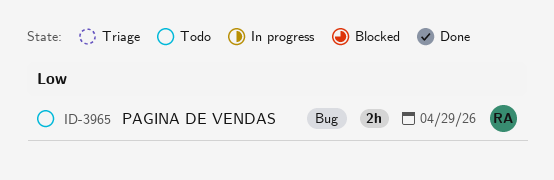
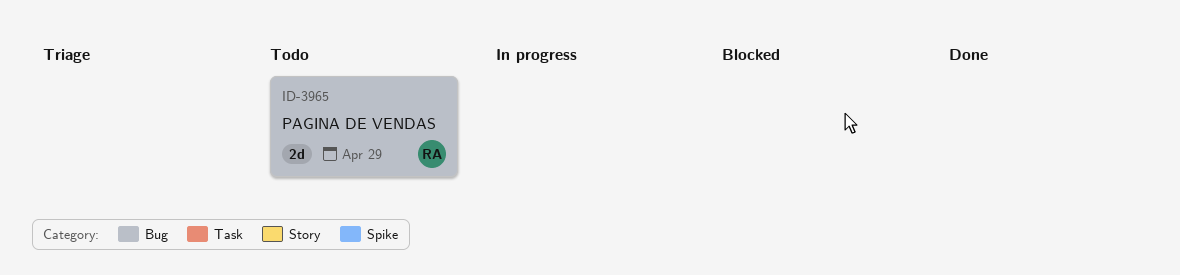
ID-3965, estimate: 2h -> 2d

